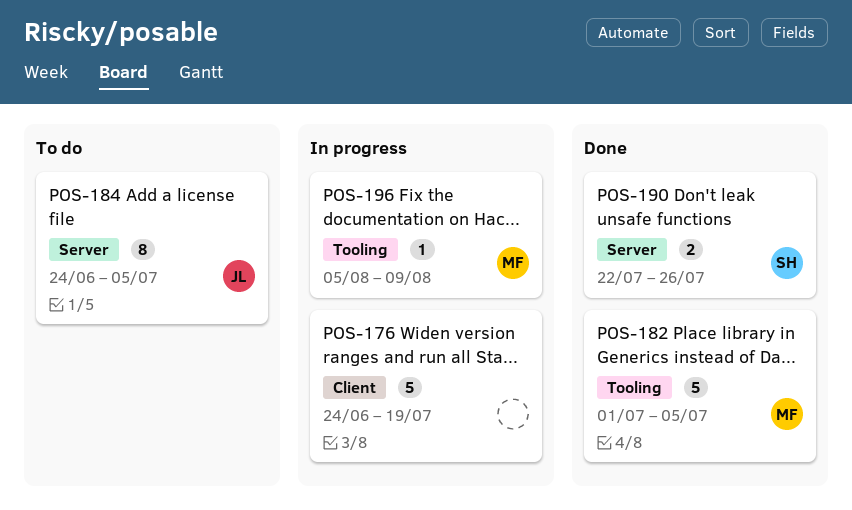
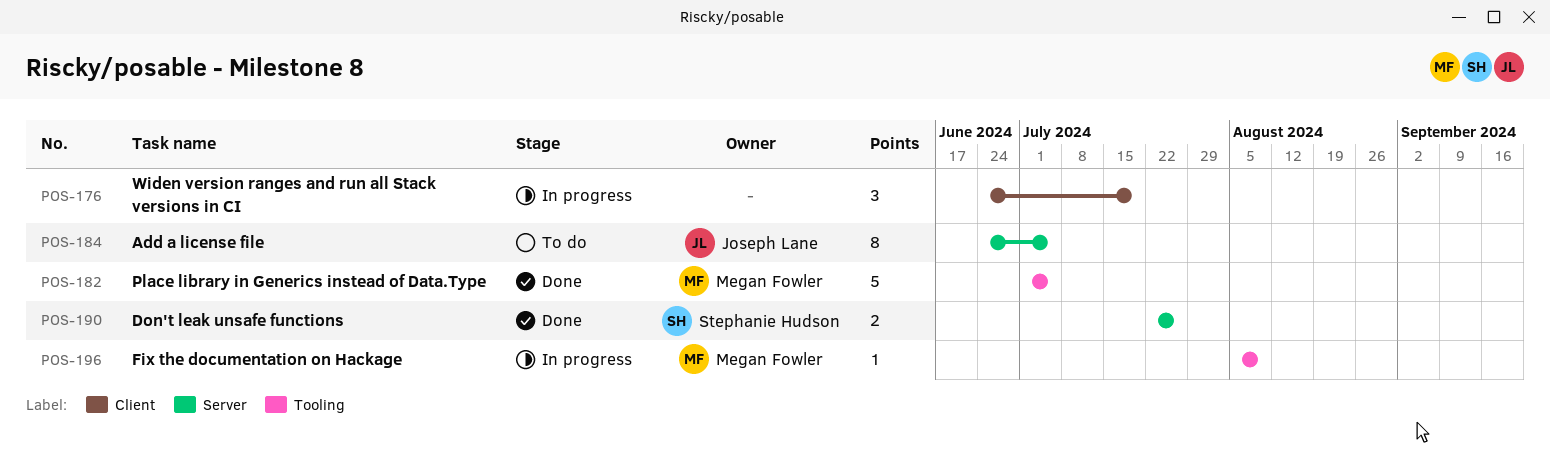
POS-176, estimate: 5 -> 3

